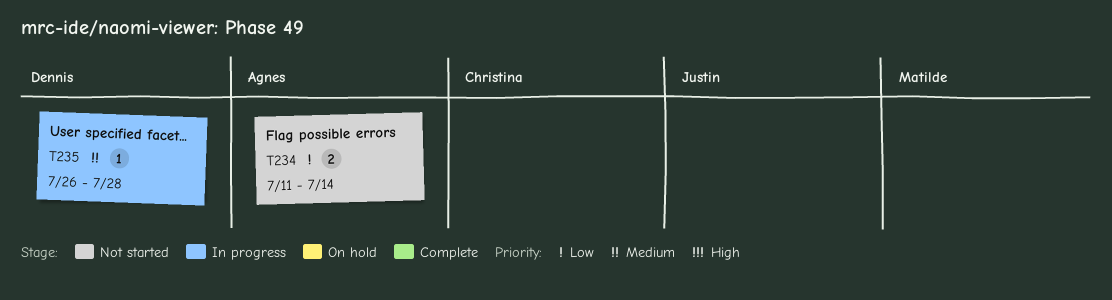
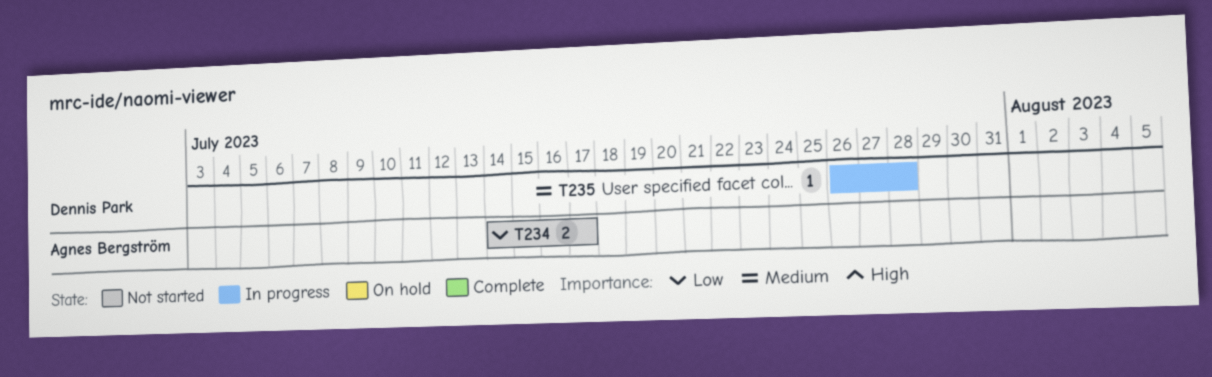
T234, start: Jul 11 -> Jul 14
T234, due: Jul 14 -> Jul 17

